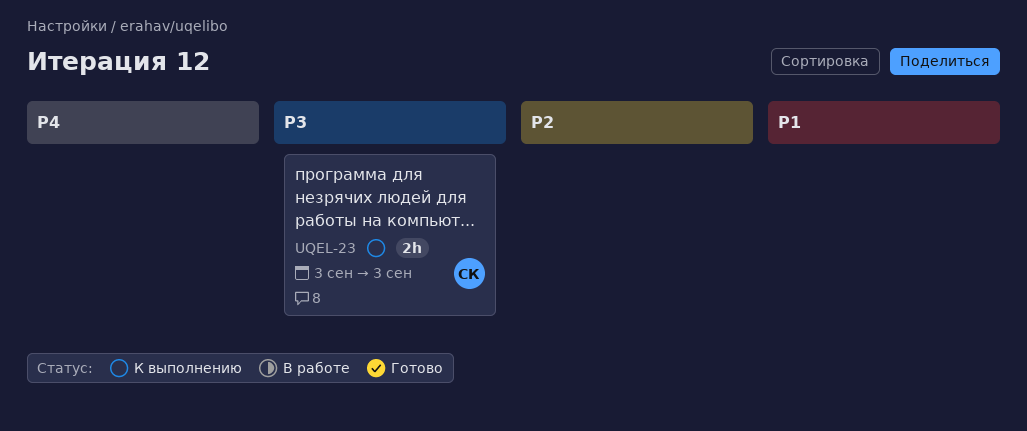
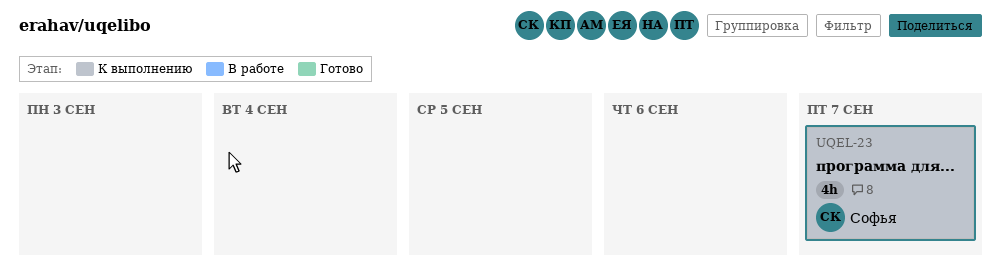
UQEL-23, estimate: 2h -> 4h
UQEL-23, due: Sep 3 -> Sep 7

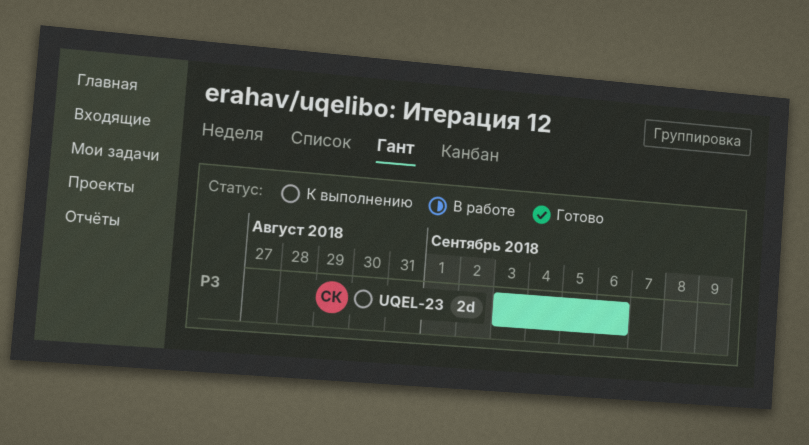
UQEL-23, estimate: 4h -> 2d
UQEL-23, due: Sep 7 -> Sep 6

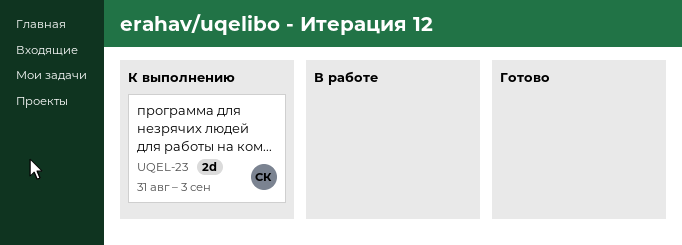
UQEL-23, start: Sep 3 -> Aug 31
UQEL-23, due: Sep 6 -> Sep 3

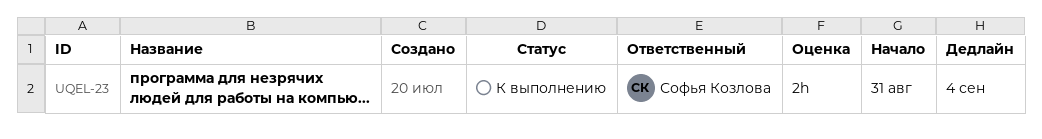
UQEL-23, estimate: 2d -> 2h
UQEL-23, due: Sep 3 -> Sep 4

